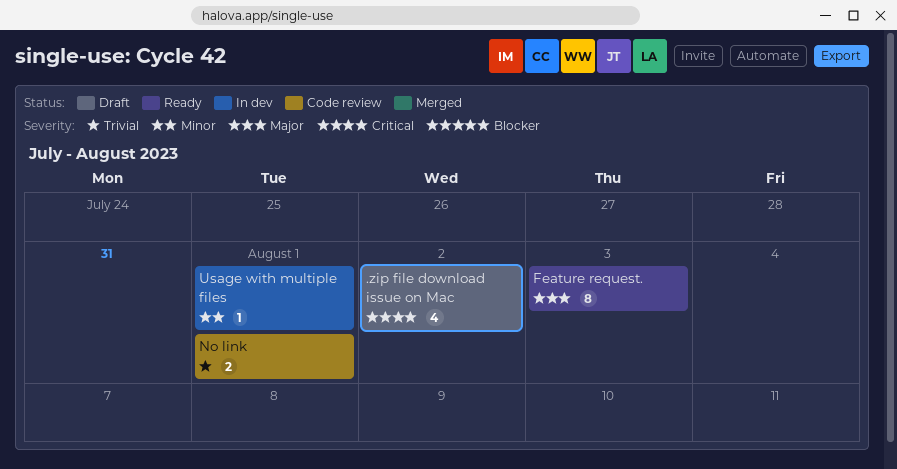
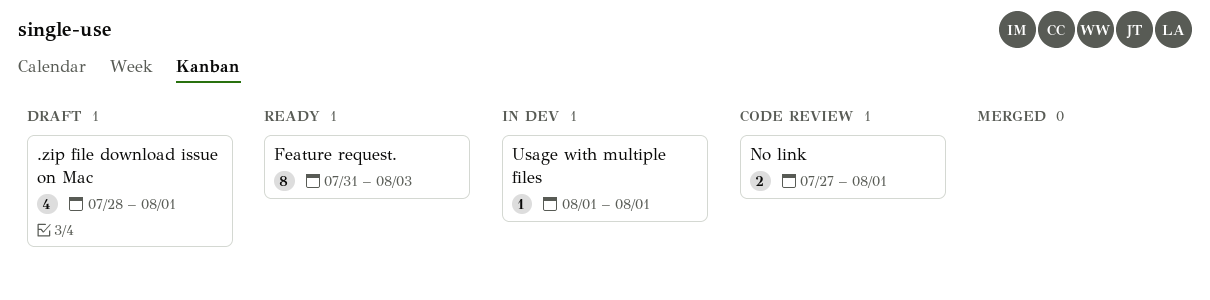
.zip file download issue on Mac, due: Aug 2 -> Aug 1

